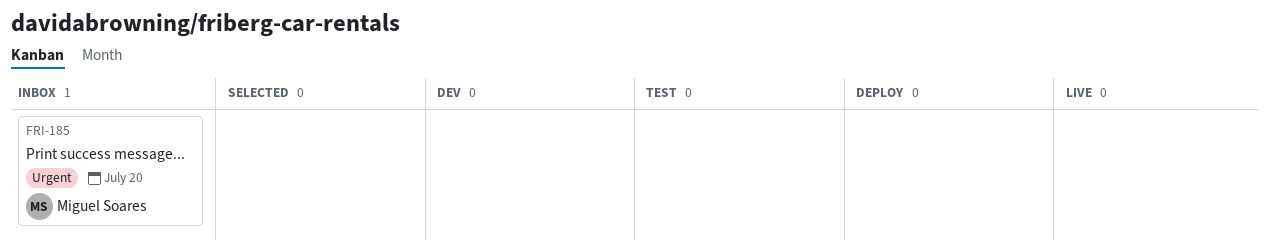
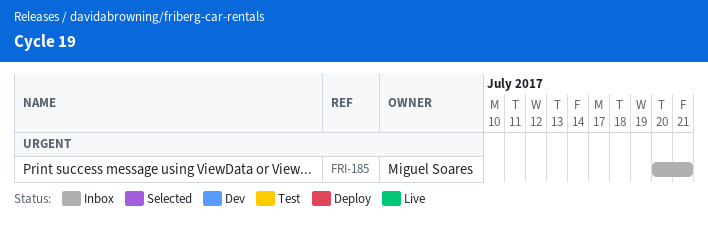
FRI-185, due: Jul 20 -> Jul 21

